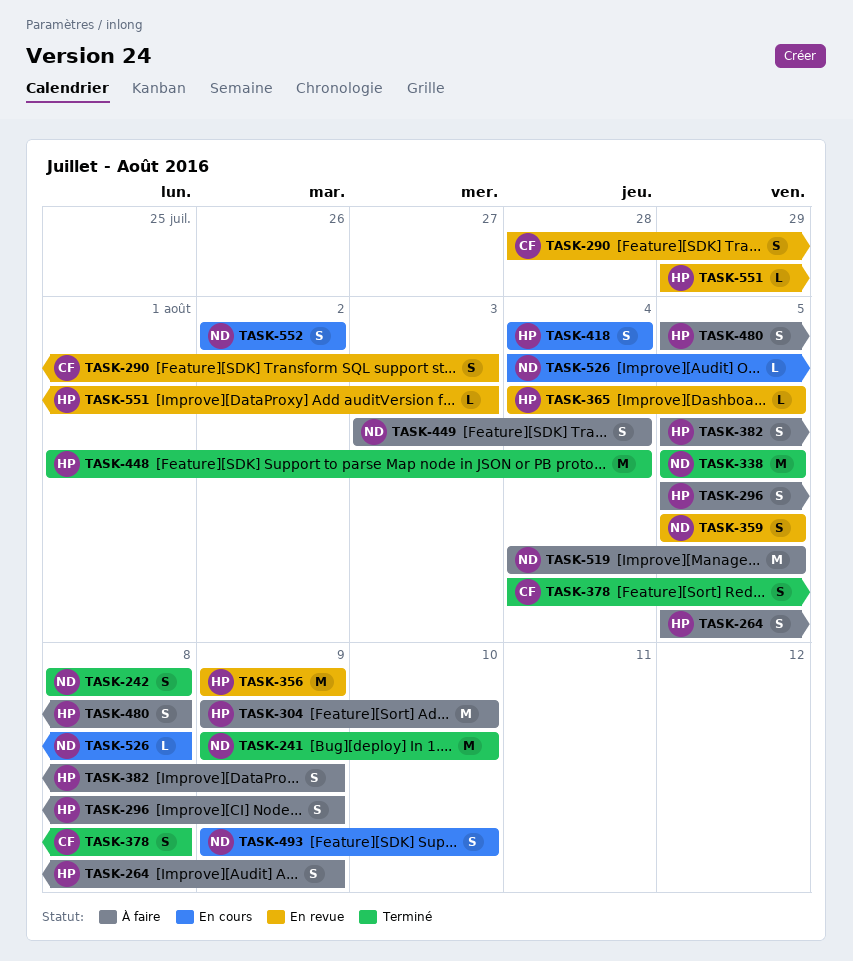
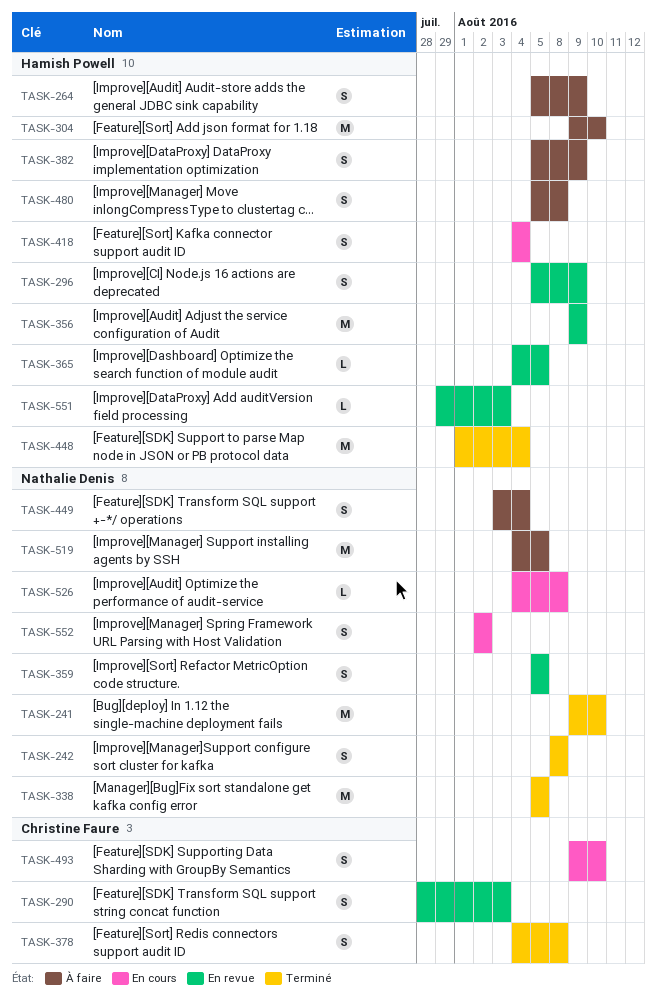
TASK-296, status: À faire -> En revue
TASK-493, owner: Nathalie Denis -> Christine Faure

